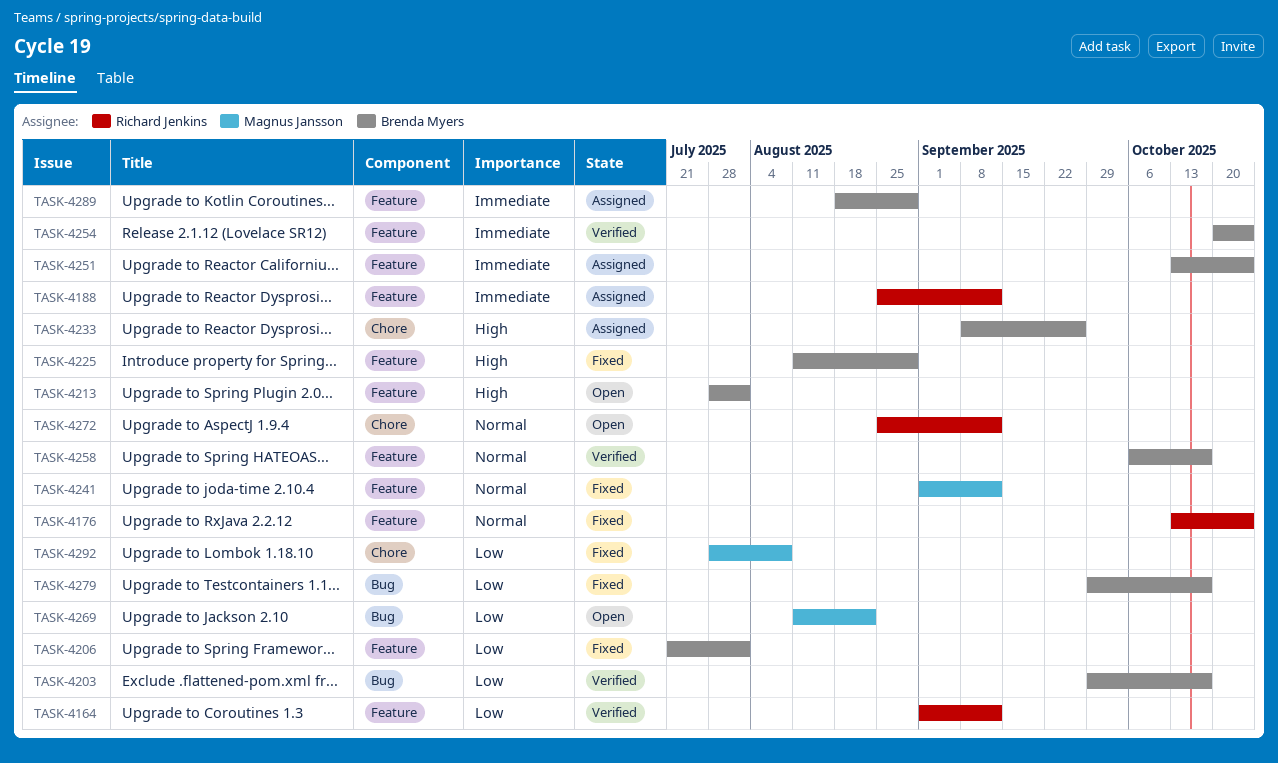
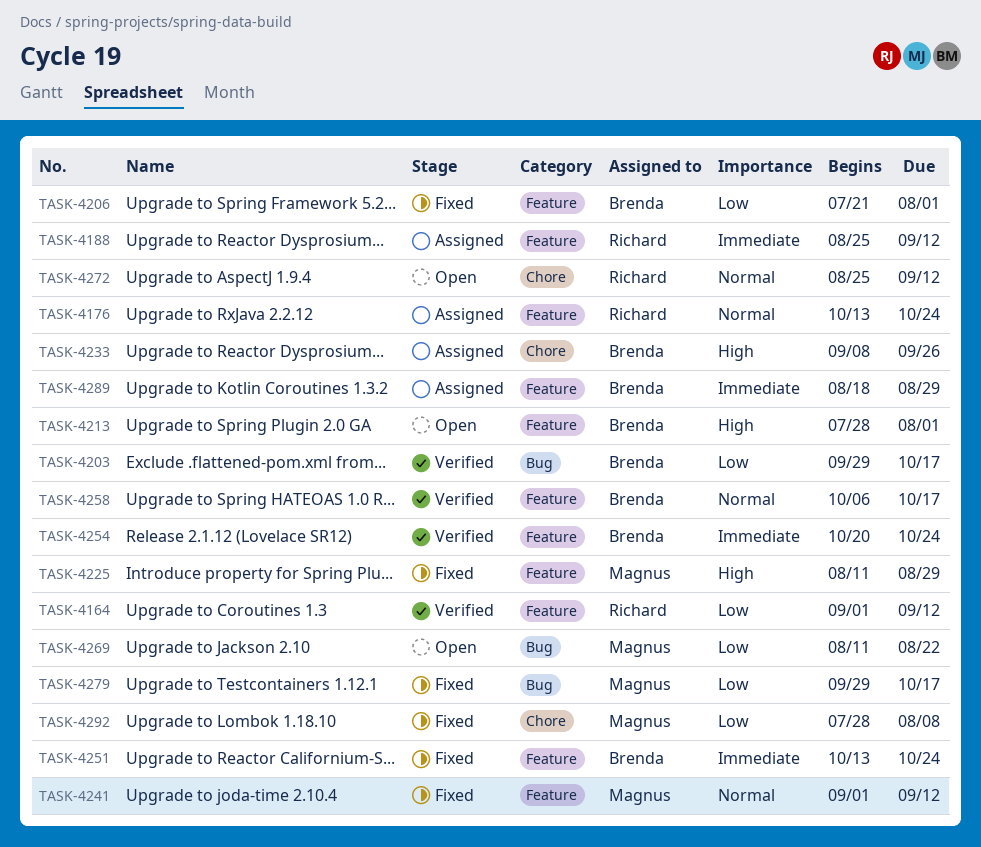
TASK-4176, status: Fixed -> Assigned
TASK-4225, owner: Brenda Myers -> Magnus Jansson
TASK-4251, status: Assigned -> Fixed
TASK-4279, owner: Brenda Myers -> Magnus Jansson

